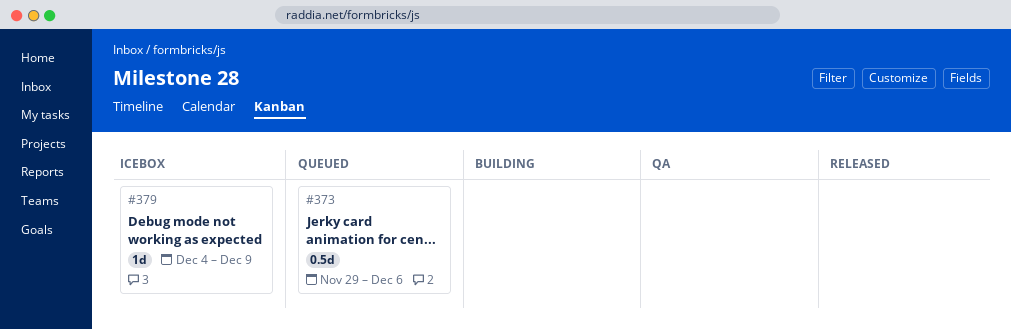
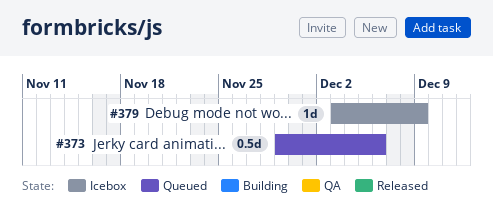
#379, start: Dec 4 -> Dec 3

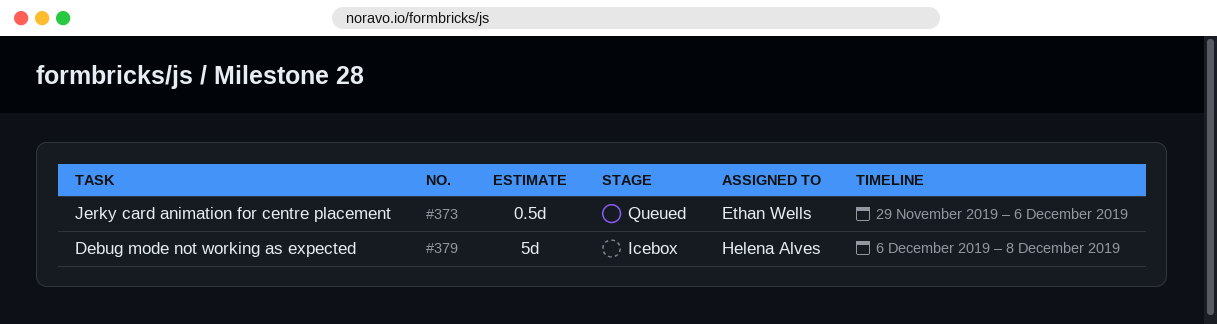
#379, estimate: 1d -> 5d
#379, start: Dec 3 -> Dec 6
#379, due: Dec 9 -> Dec 8

